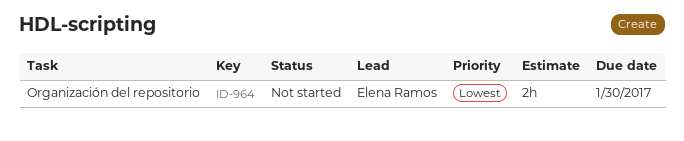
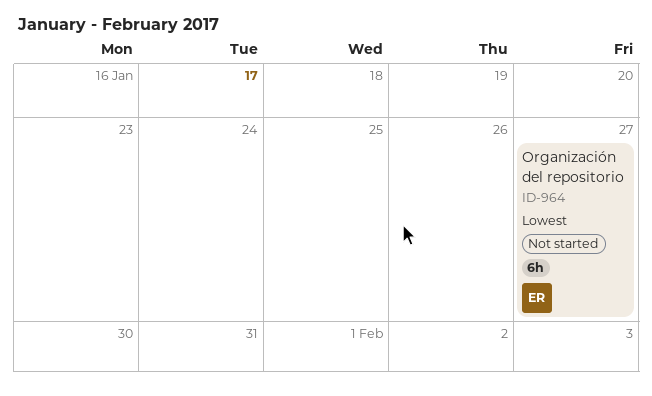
ID-964, estimate: 2h -> 6h
ID-964, due: Jan 30 -> Jan 27

